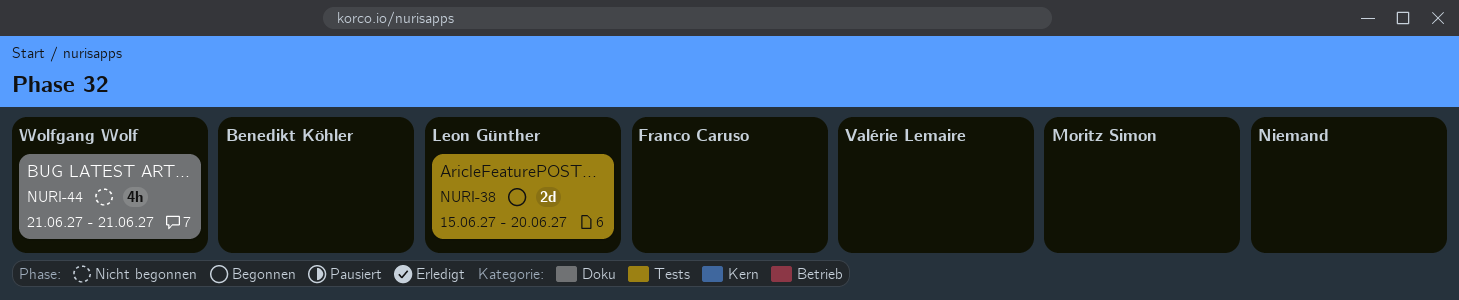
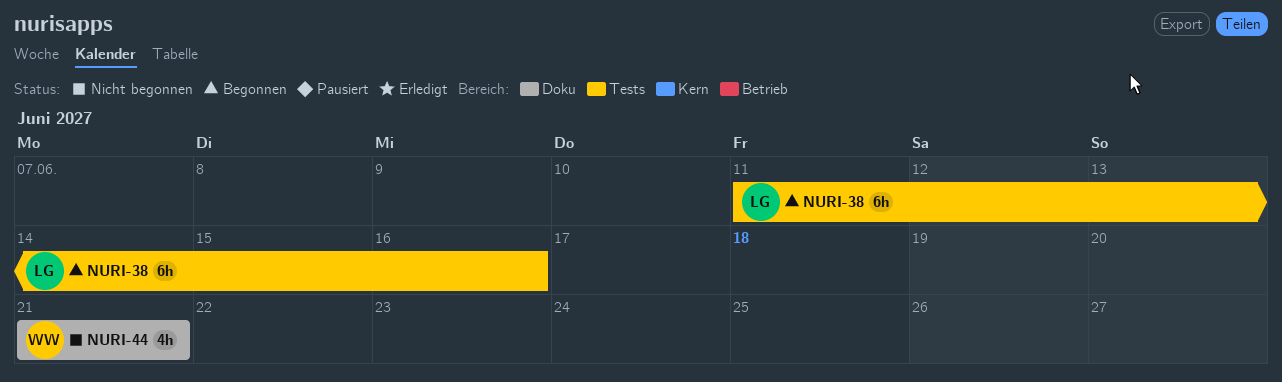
NURI-38, estimate: 2d -> 6h
NURI-38, start: Jun 15 -> Jun 11
NURI-38, due: Jun 20 -> Jun 16

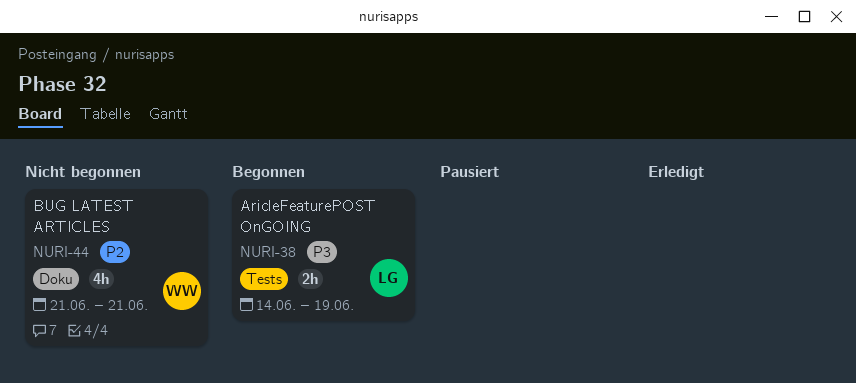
NURI-38, estimate: 6h -> 2h
NURI-38, start: Jun 11 -> Jun 14
NURI-38, due: Jun 16 -> Jun 19

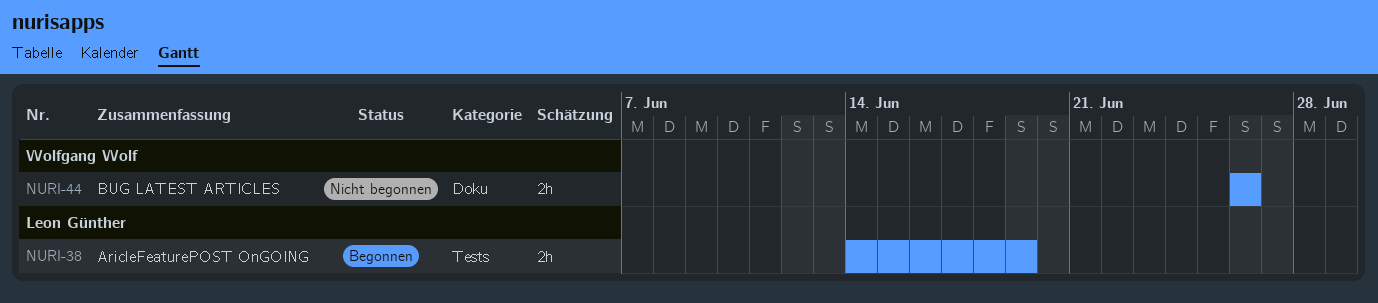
NURI-44, estimate: 4h -> 2h
NURI-44, start: Jun 21 -> Jun 26
NURI-44, due: Jun 21 -> Jun 26

